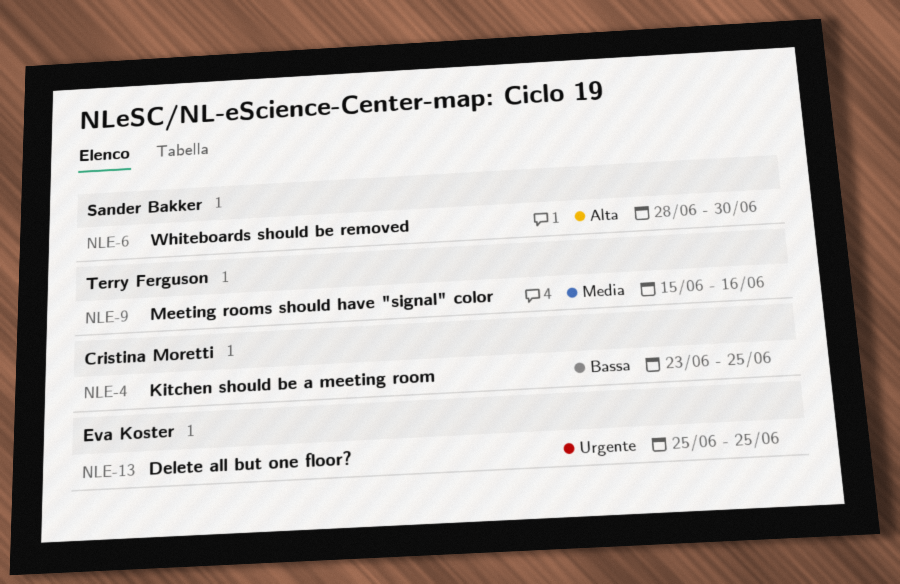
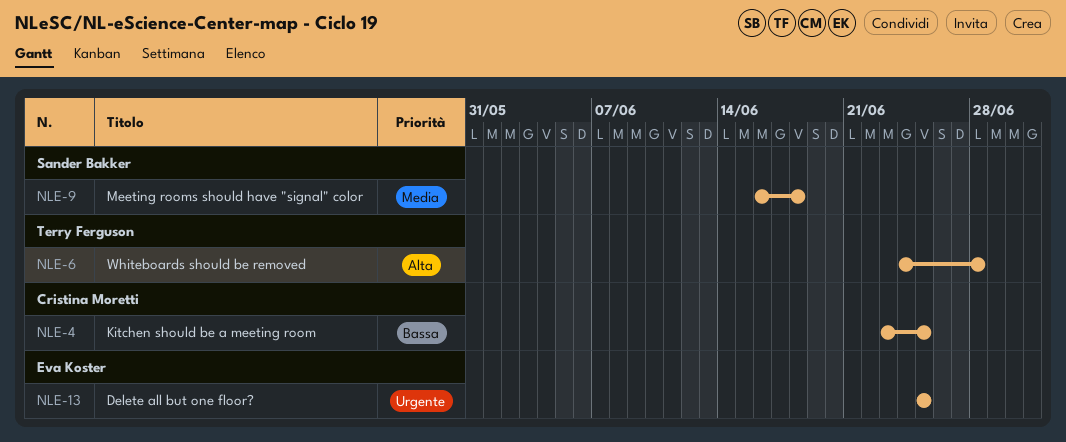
NLE-6, owner: Sander Bakker -> Terry Ferguson
NLE-6, start: Jun 28 -> Jun 24
NLE-6, due: Jun 30 -> Jun 28
NLE-9, owner: Terry Ferguson -> Sander Bakker
NLE-9, start: Jun 15 -> Jun 16
NLE-9, due: Jun 16 -> Jun 18

